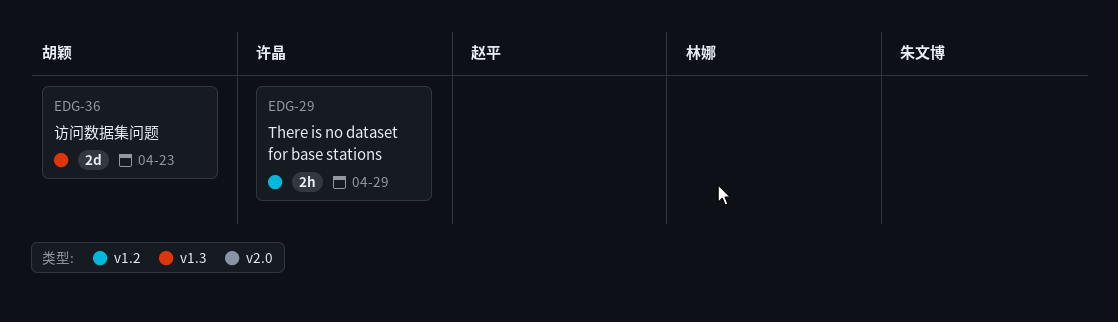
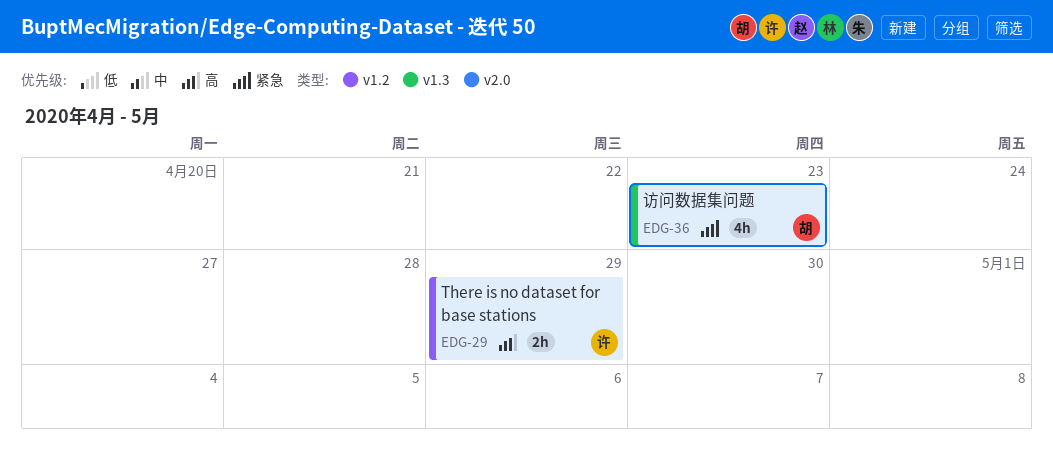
EDG-36, estimate: 2d -> 4h

